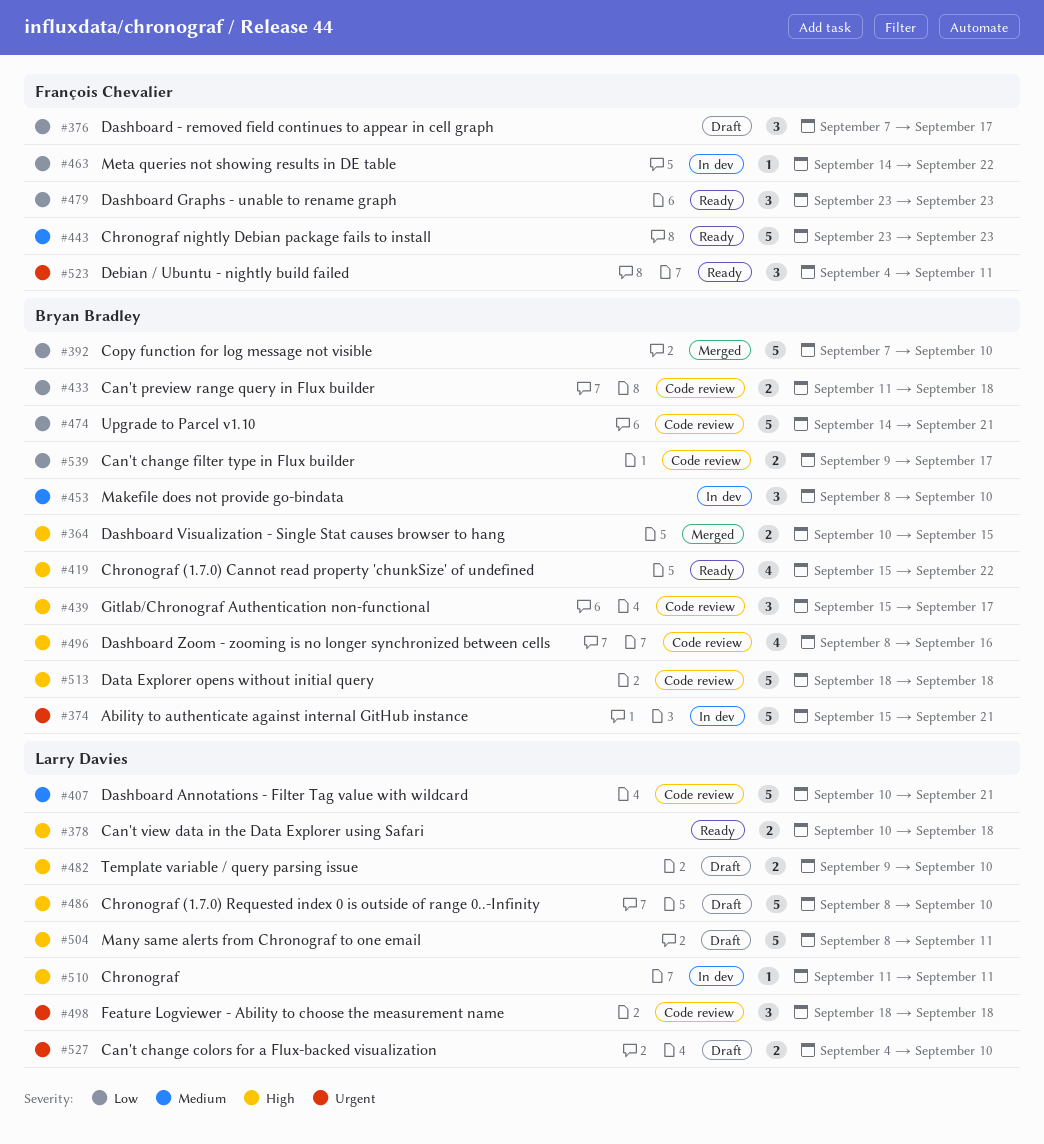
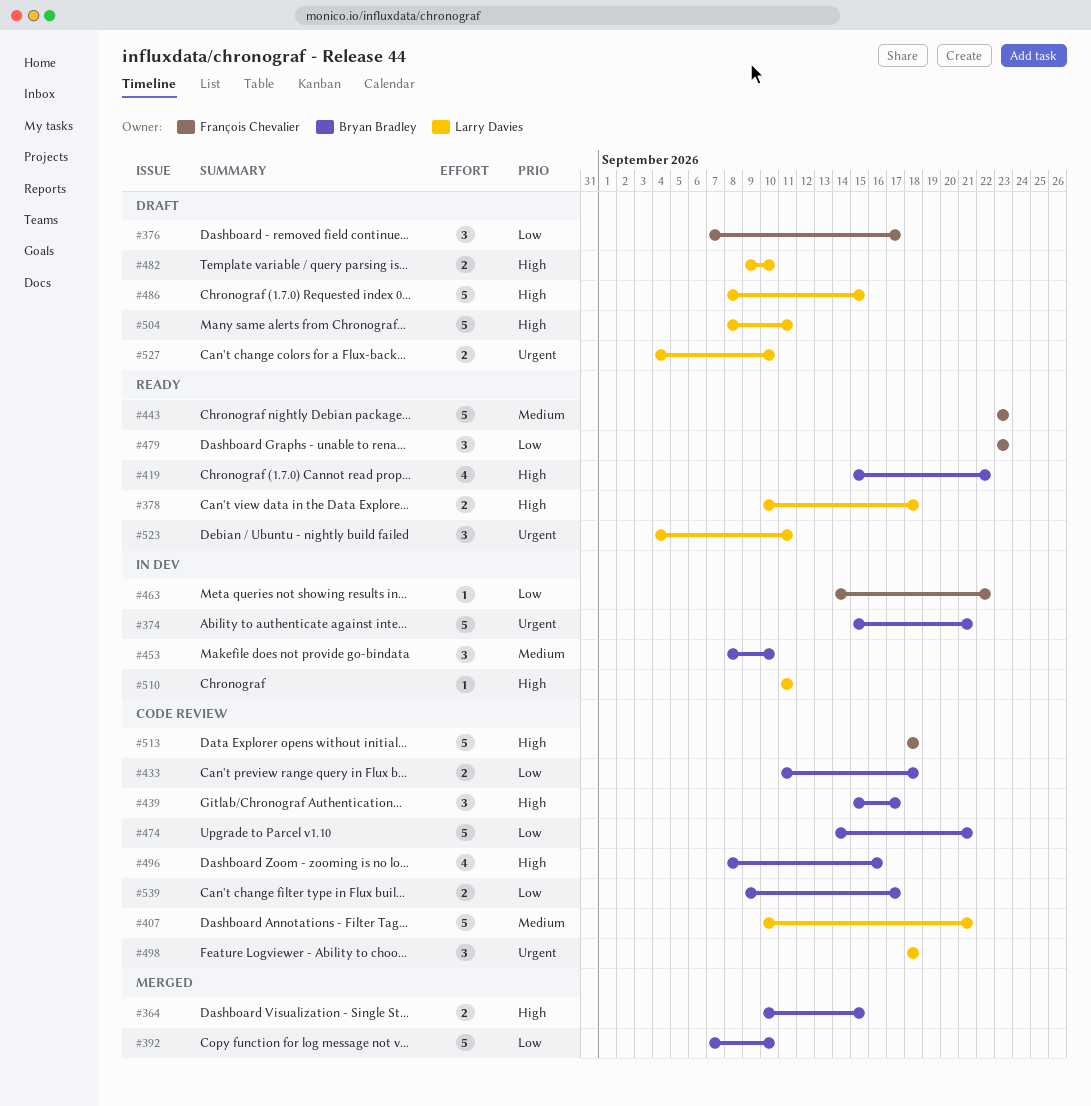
#486, due: Sep 10 -> Sep 15
#513, owner: Bryan Bradley -> François Chevalier
#523, owner: François Chevalier -> Larry Davies

